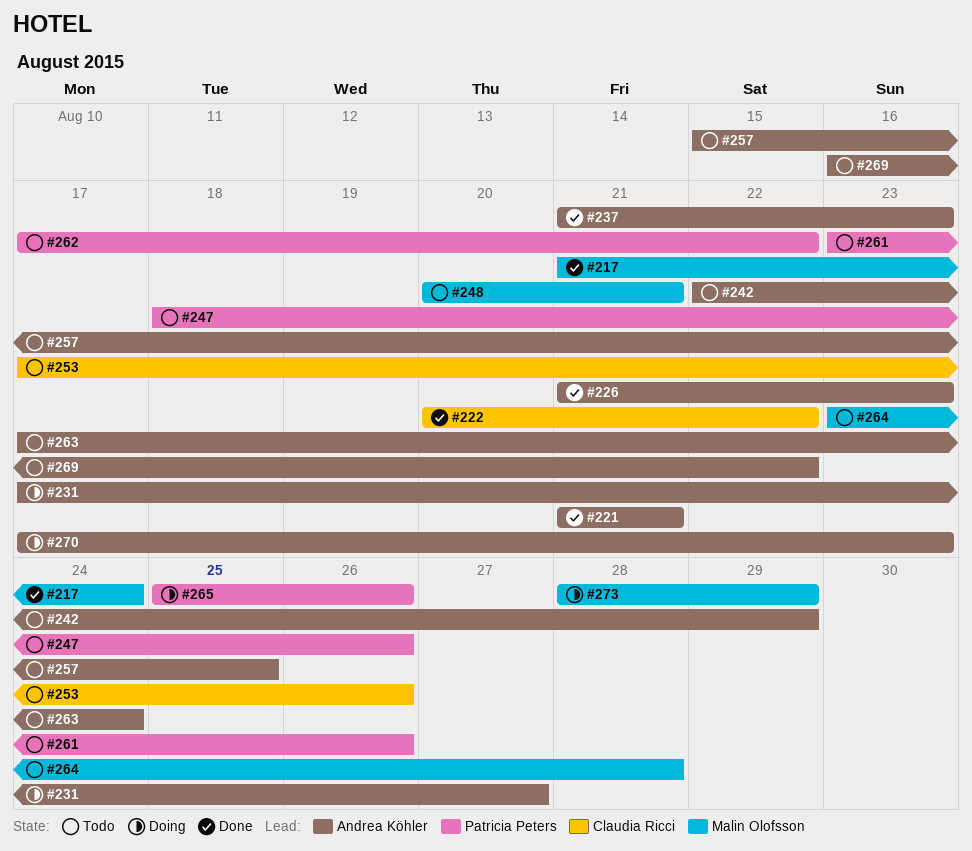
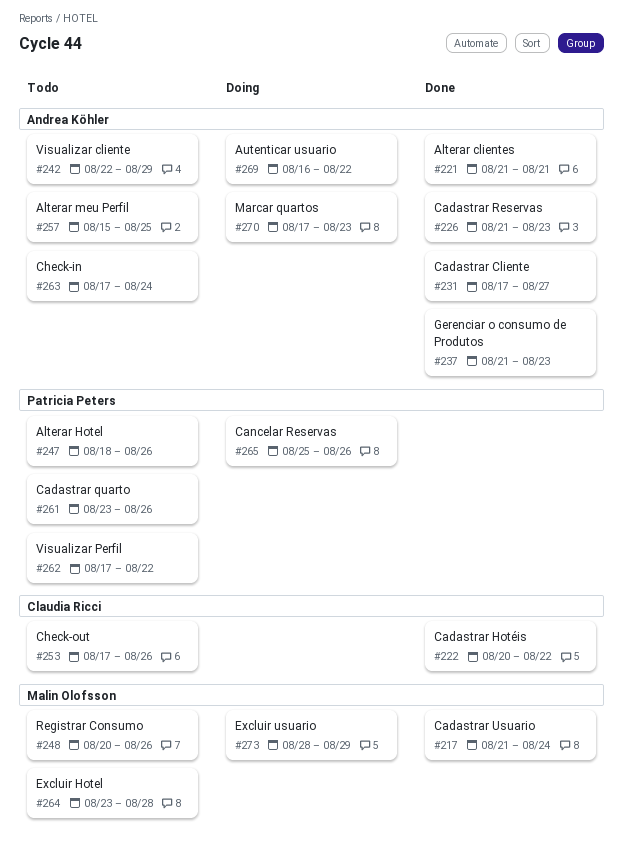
#231, status: Doing -> Done
#248, due: Aug 21 -> Aug 26
#269, status: Todo -> Doing

